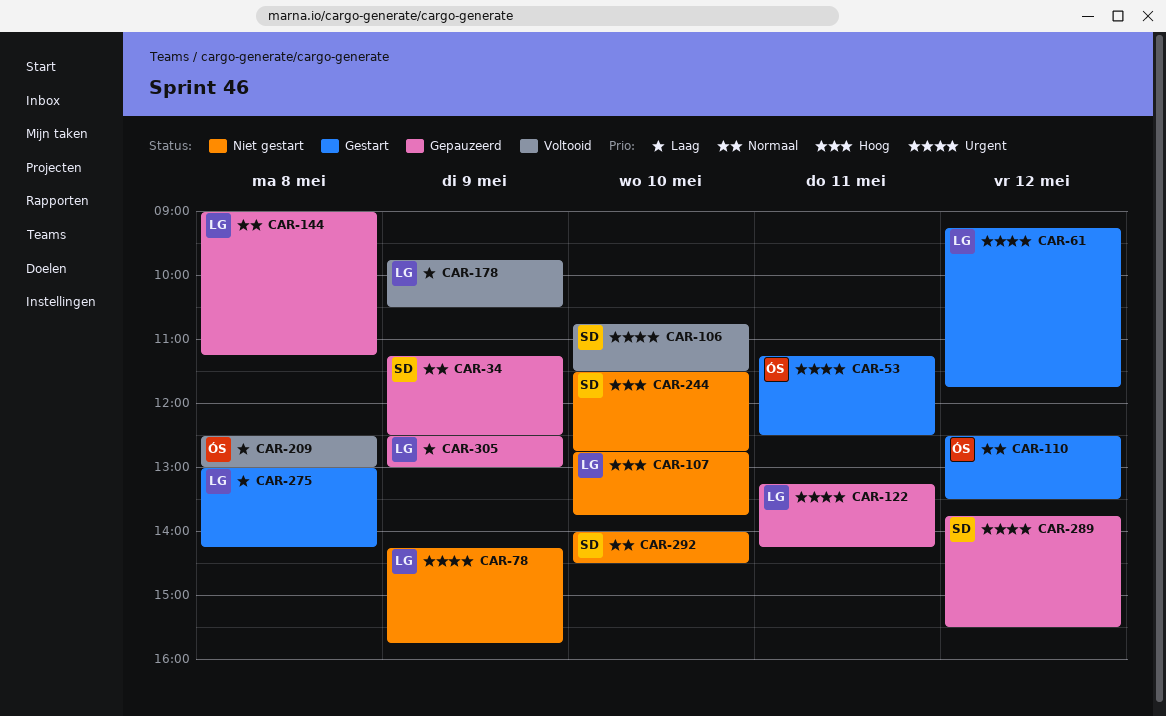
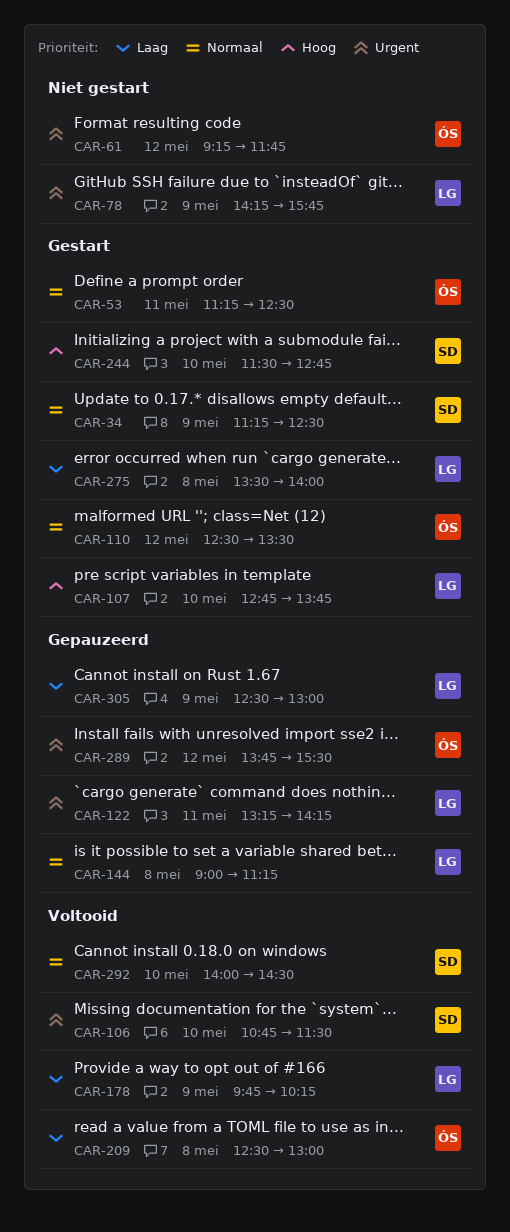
CAR-34, status: Gepauzeerd -> Gestart
CAR-53, priority: Urgent -> Normaal
CAR-61, status: Gestart -> Niet gestart
CAR-61, owner: LG -> ÓS
CAR-107, status: Niet gestart -> Gestart
CAR-178, ends: 10:30 -> 10:15
CAR-244, status: Niet gestart -> Gestart
CAR-275, begins: 13:00 -> 13:30
CAR-275, ends: 14:15 -> 14:00
CAR-289, owner: SD -> ÓS
CAR-292, status: Niet gestart -> Voltooid

